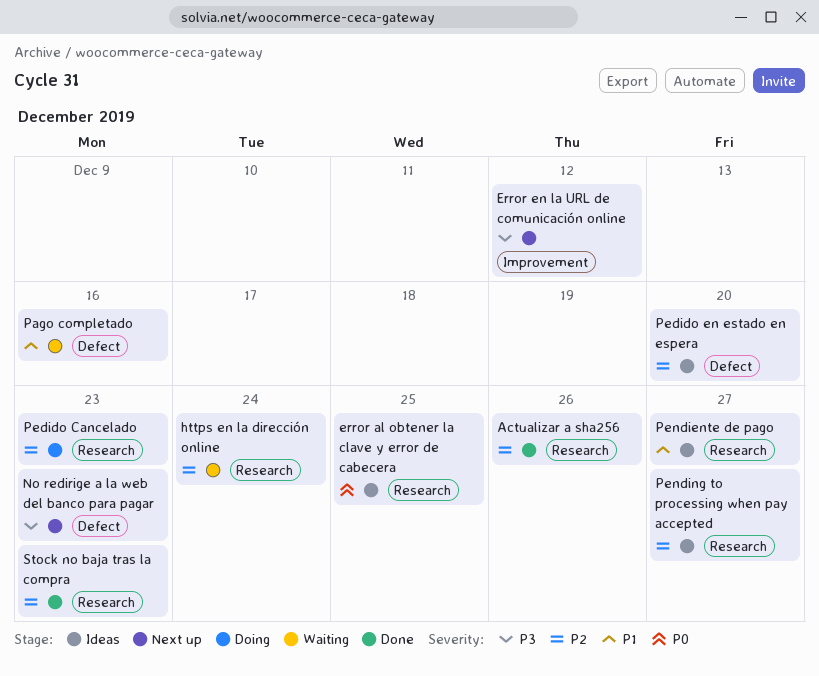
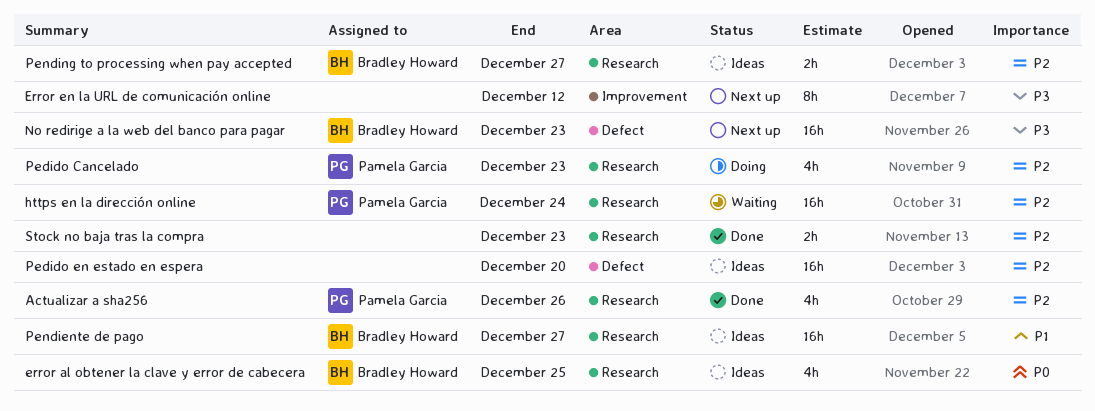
Pago completado: present -> none

